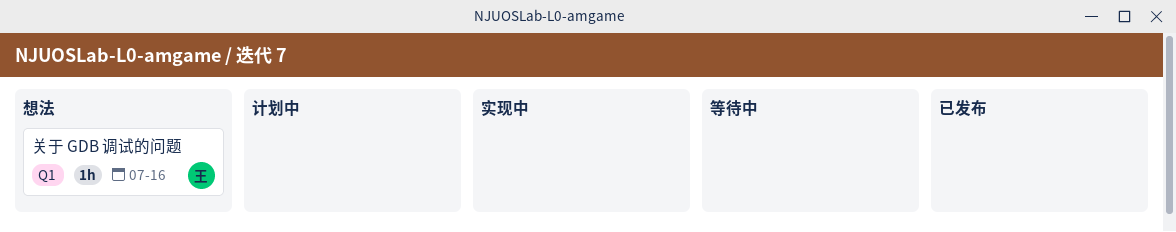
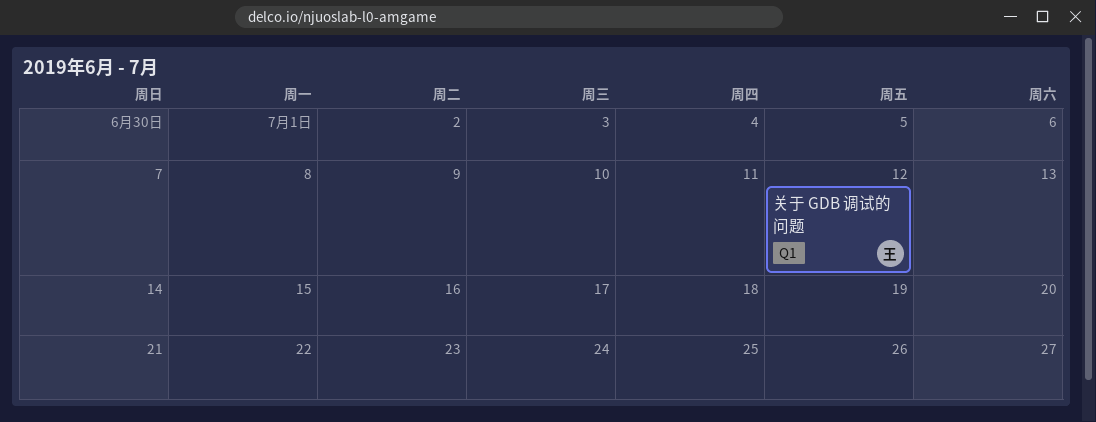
关于 GDB 调试的问题, due: Jul 16 -> Jul 12

